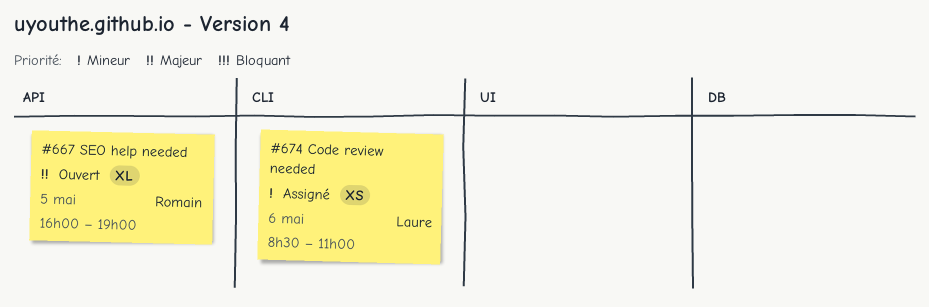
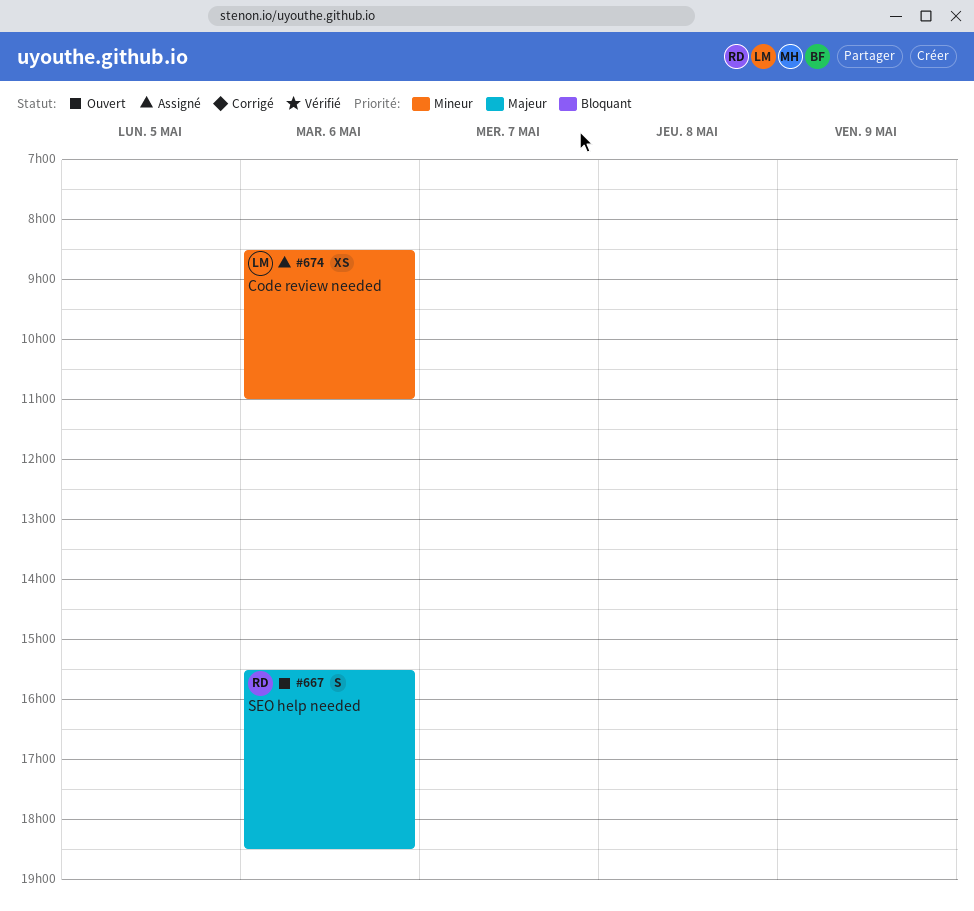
#667, estimate: XL -> S
#667, day: May 5 -> May 6
#667, begins: 16:00 -> 15:30
#667, ends: 19:00 -> 18:30

